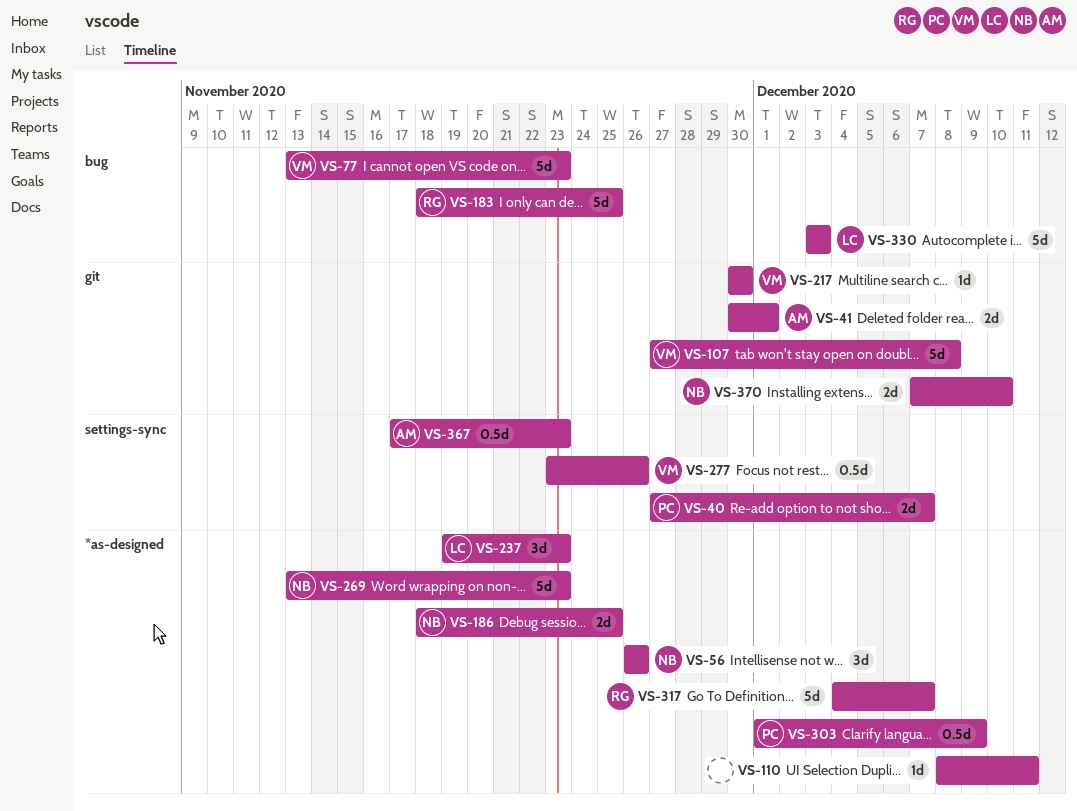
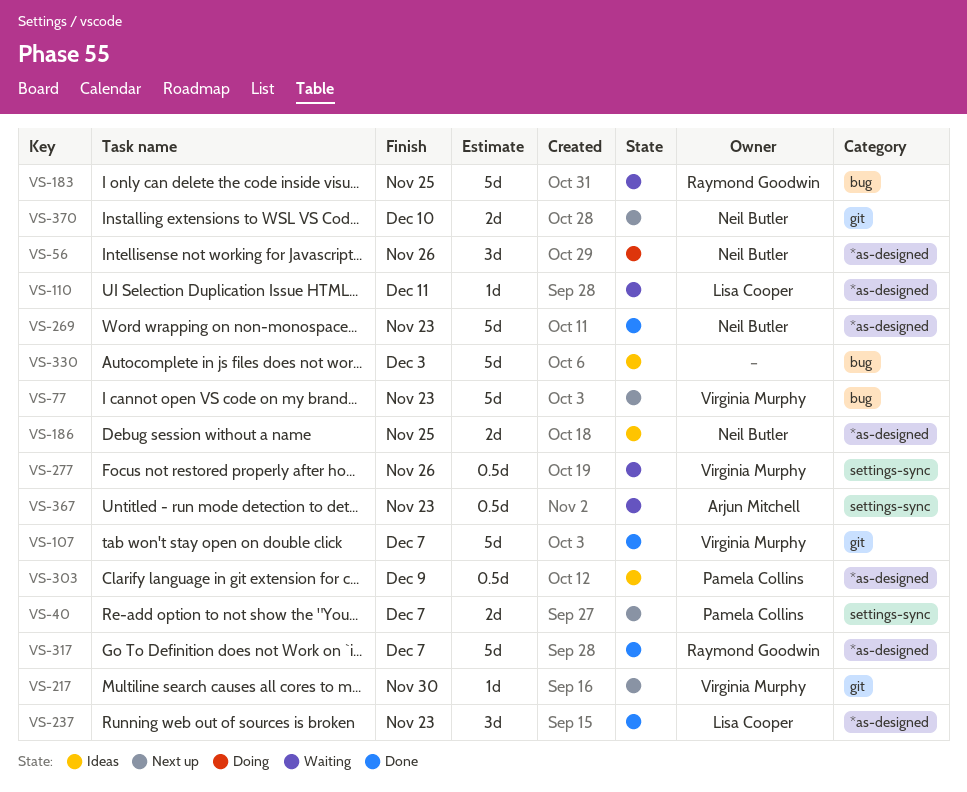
VS-41: present -> none
VS-107, due: Dec 8 -> Dec 7
VS-110, owner: none -> Lisa Cooper
VS-330, owner: Lisa Cooper -> none

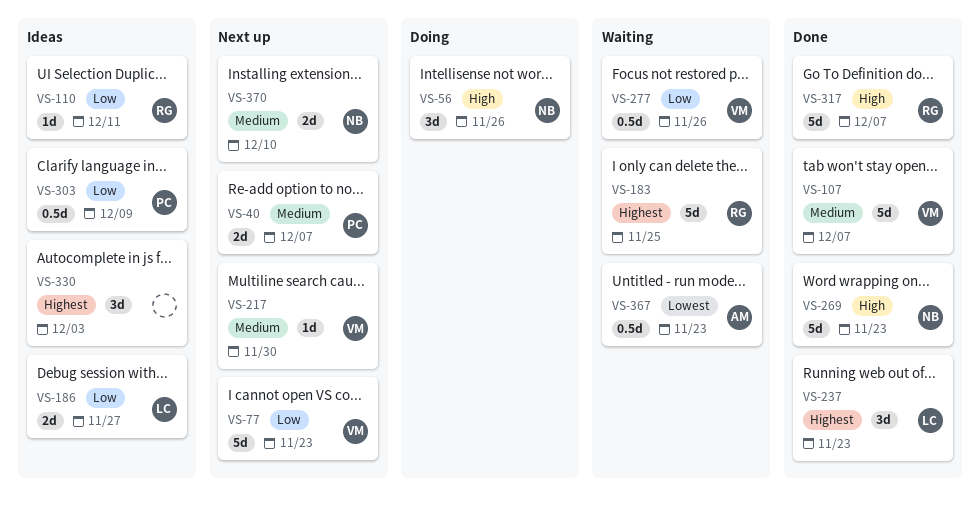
VS-110, status: Waiting -> Ideas
VS-110, owner: Lisa Cooper -> Raymond Goodwin
VS-186, owner: Neil Butler -> Lisa Cooper
VS-186, due: Nov 25 -> Nov 27
VS-330, estimate: 5d -> 3d

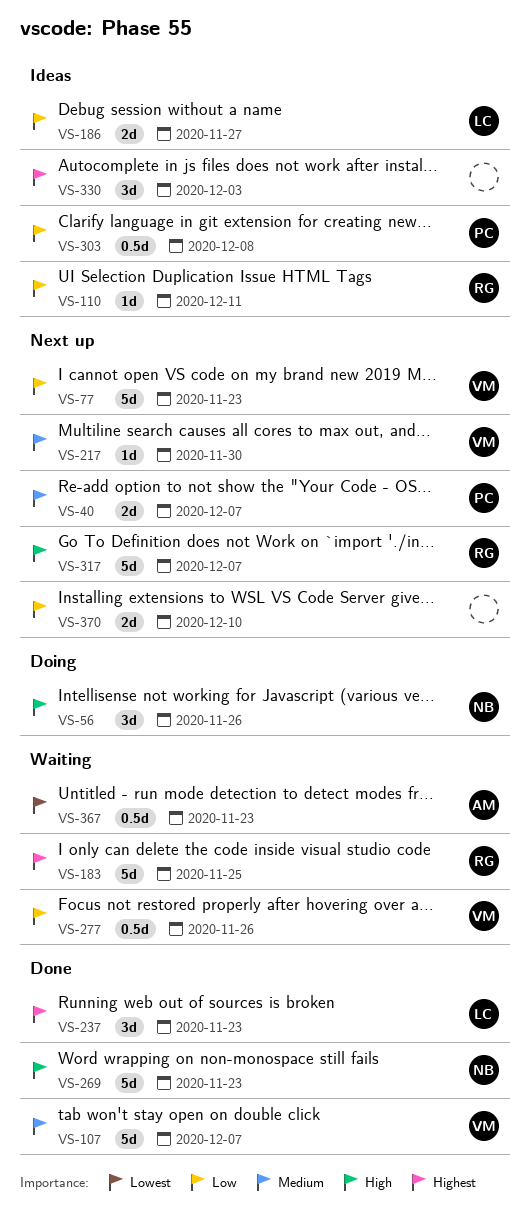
VS-303, due: Dec 9 -> Dec 8
VS-317, status: Done -> Next up
VS-370, owner: NB -> none
VS-370, priority: Medium -> Low

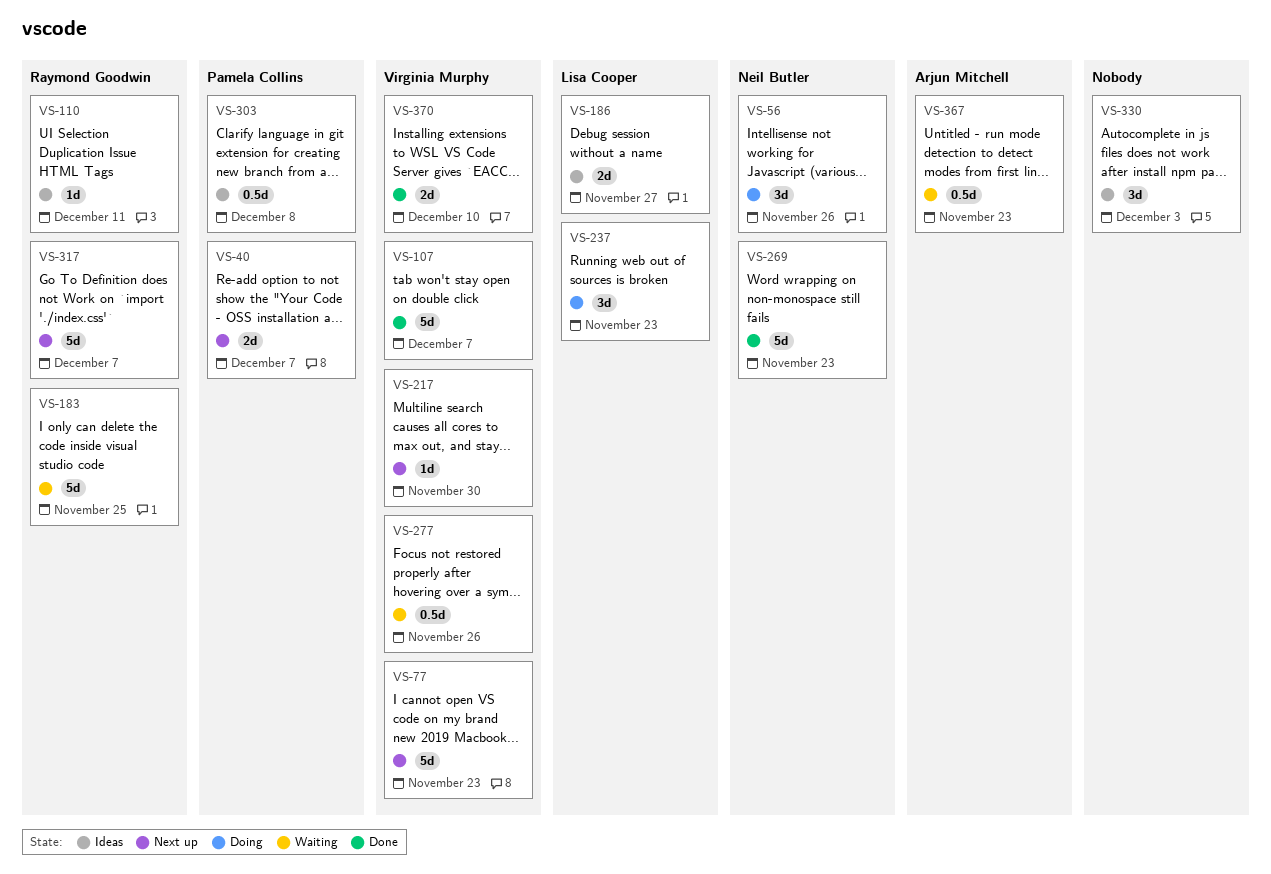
VS-237, status: Done -> Doing
VS-370, status: Next up -> Done
VS-370, owner: none -> Virginia Murphy

